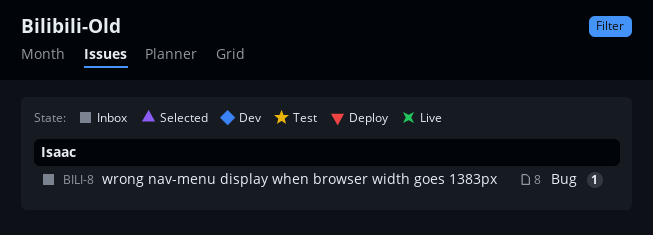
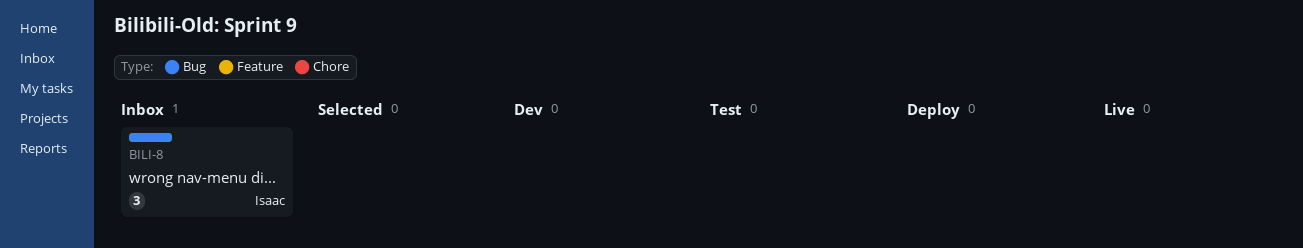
BILI-8, estimate: 1 -> 3

